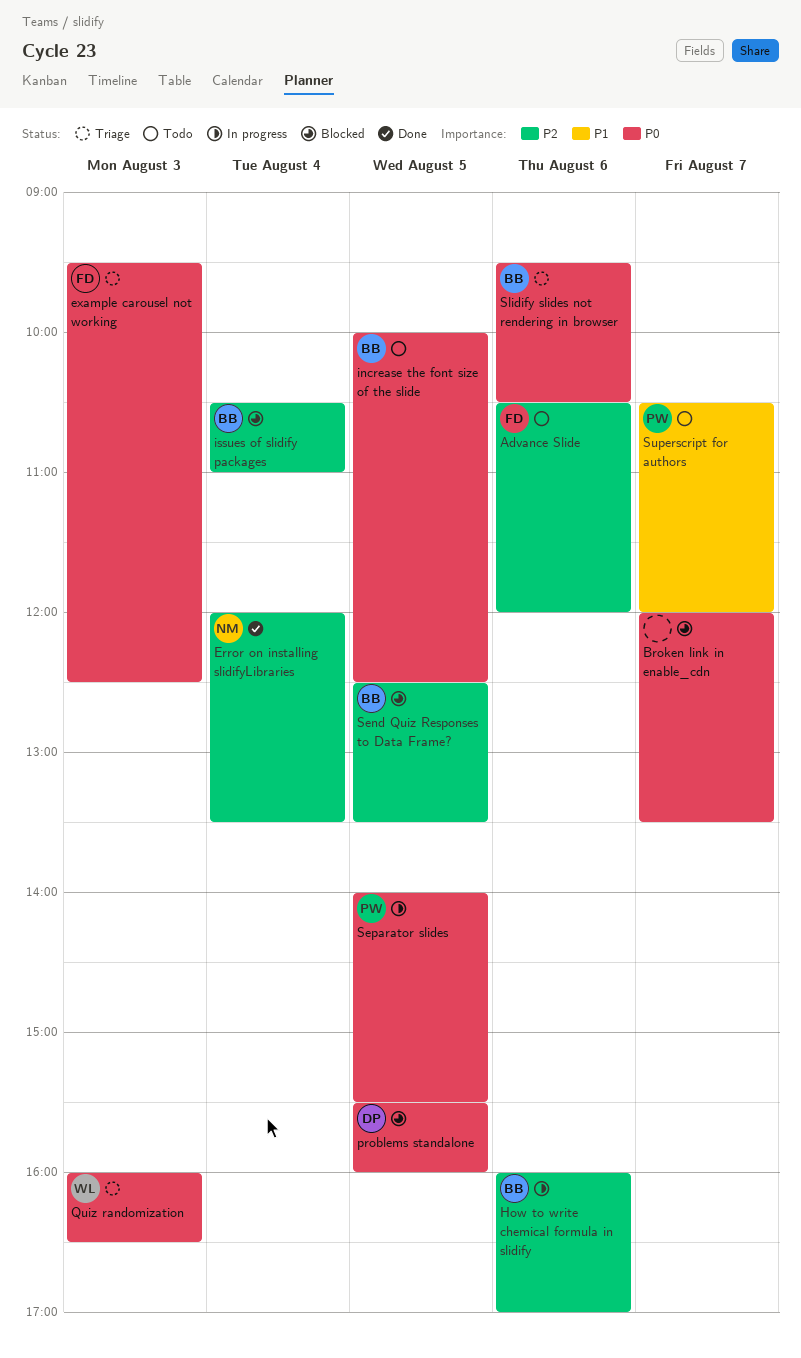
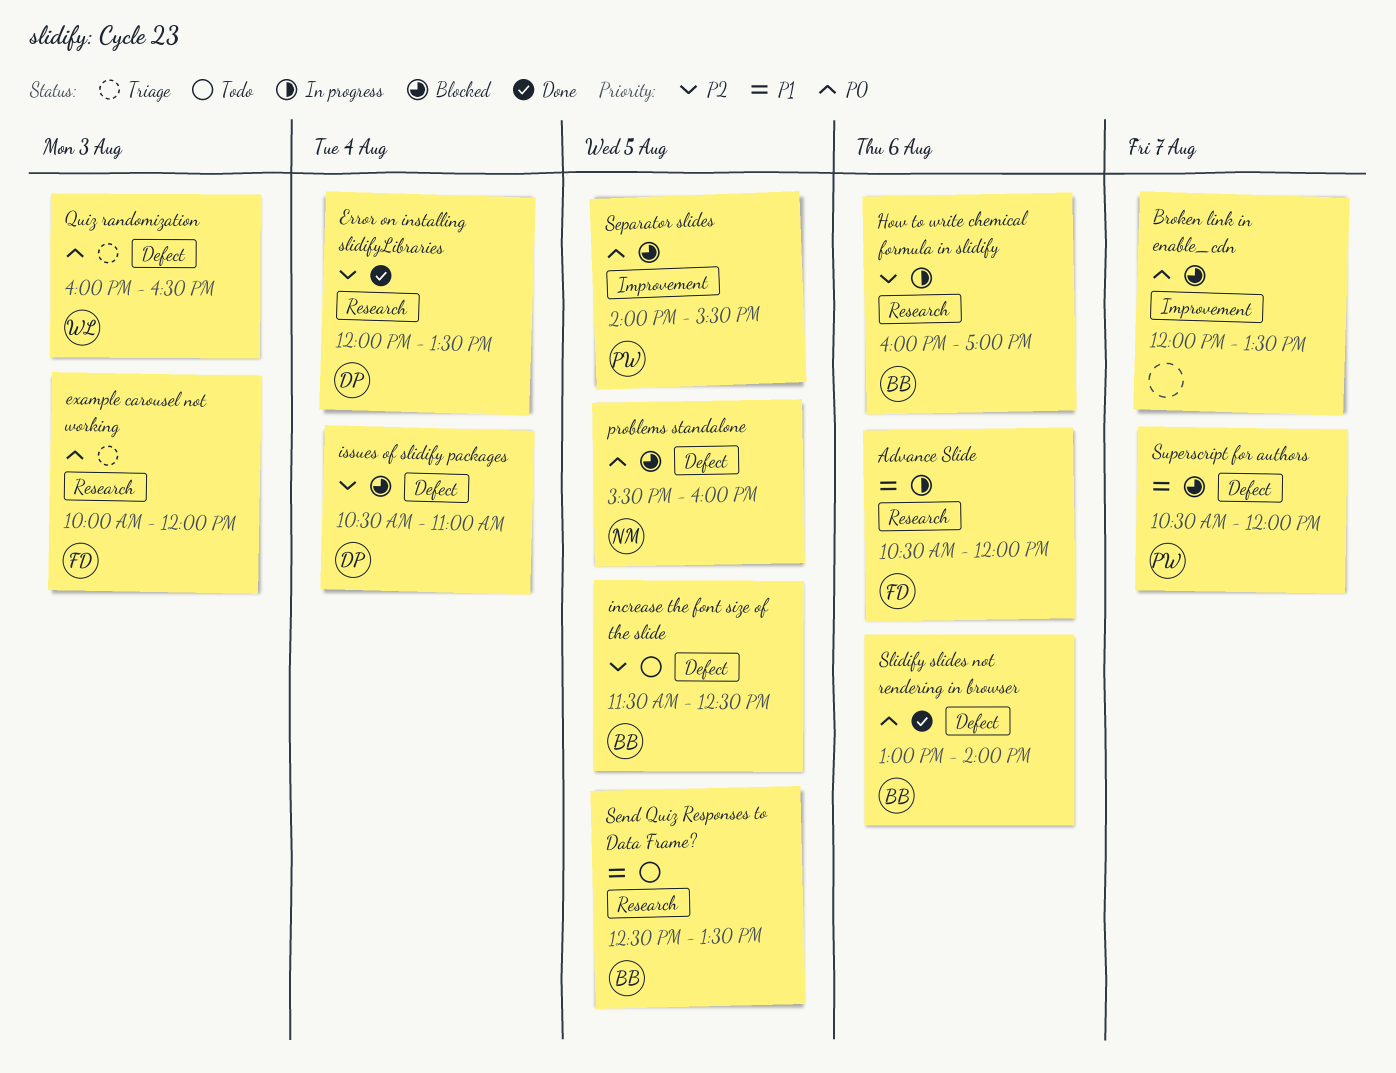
Advance Slide, status: Todo -> In progress
Advance Slide, priority: P2 -> P1
Error on installing slidifyLibraries, owner: NM -> DP
example carousel not working, begins: 09:30 -> 10:00
example carousel not working, ends: 12:30 -> 12:00
increase the font size of the slide, priority: P0 -> P2
increase the font size of the slide, begins: 10:00 -> 11:30
issues of slidify packages, owner: BB -> DP
problems standalone, owner: DP -> NM
Send Quiz Responses to Data Frame?, status: Blocked -> Todo
Send Quiz Responses to Data Frame?, priority: P2 -> P1
Separator slides, status: In progress -> Blocked
Slidify slides not rendering in browser, status: Triage -> Done
Slidify slides not rendering in browser, begins: 09:30 -> 13:00
Slidify slides not rendering in browser, ends: 10:30 -> 14:00
Superscript for authors, status: Todo -> Blocked

